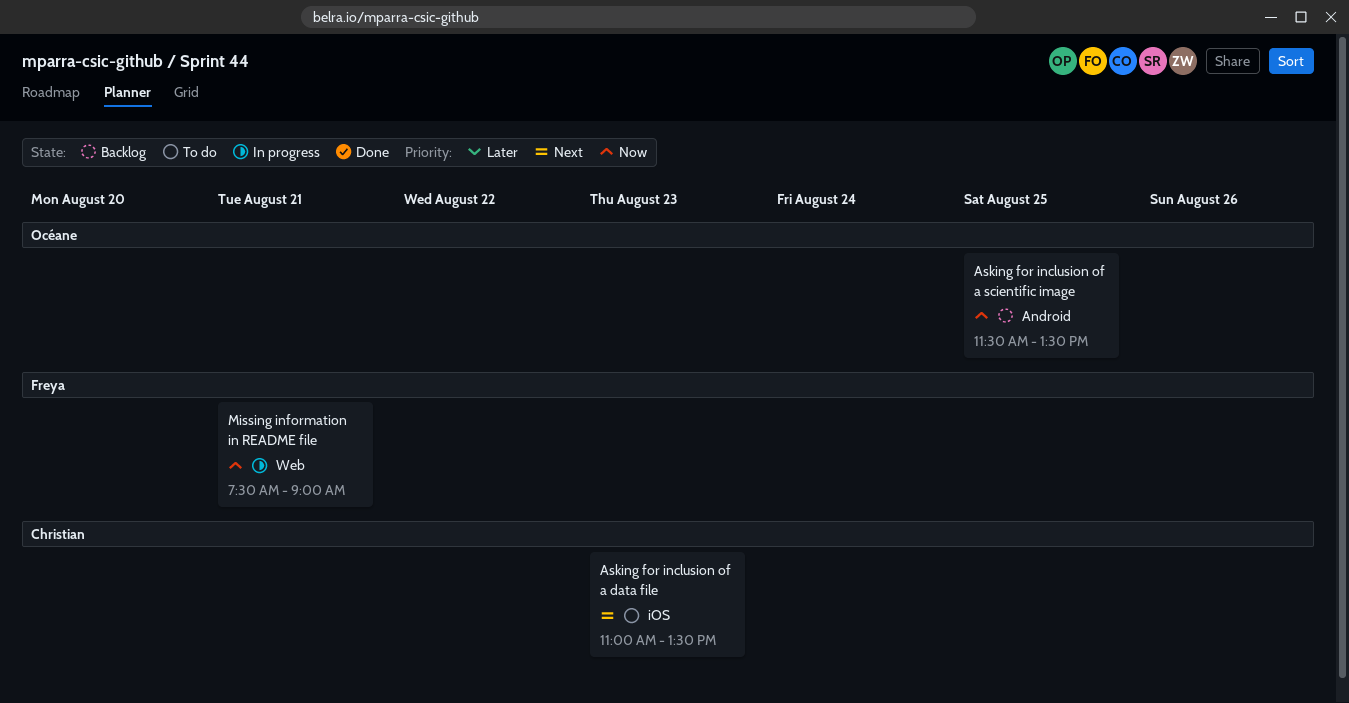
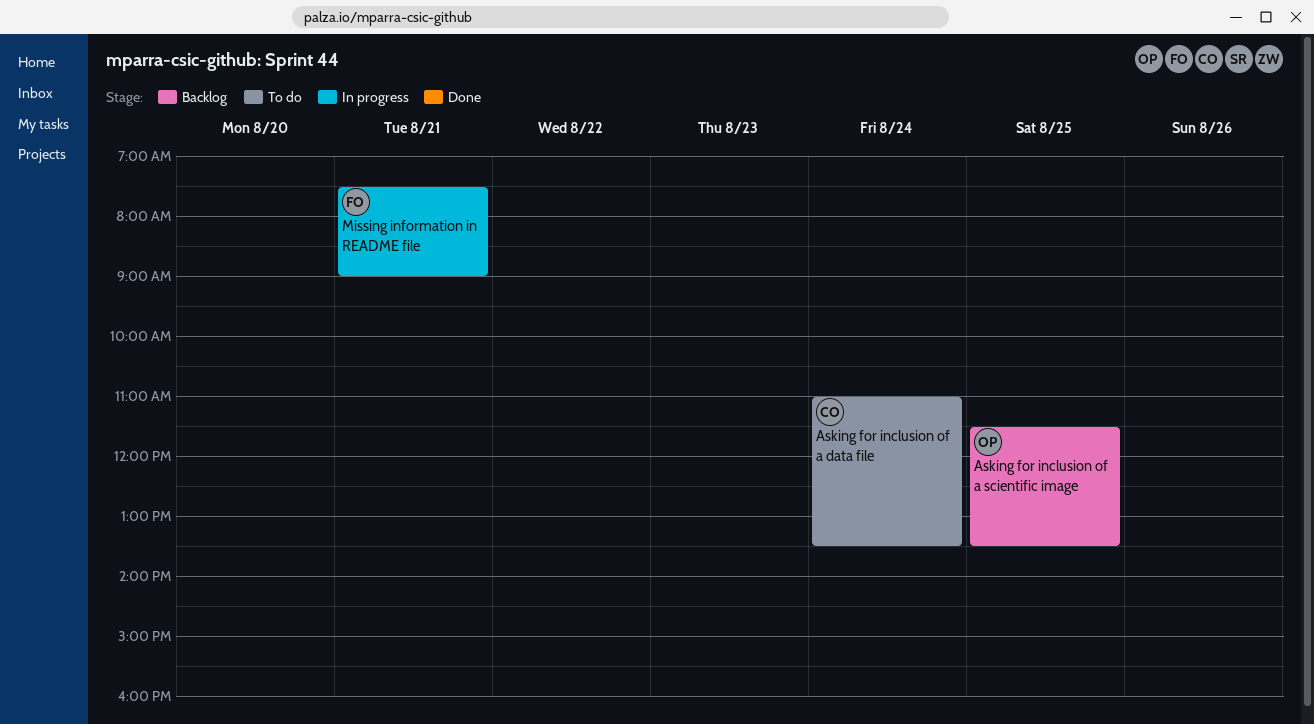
Asking for inclusion of a data file, day: Aug 23 -> Aug 24

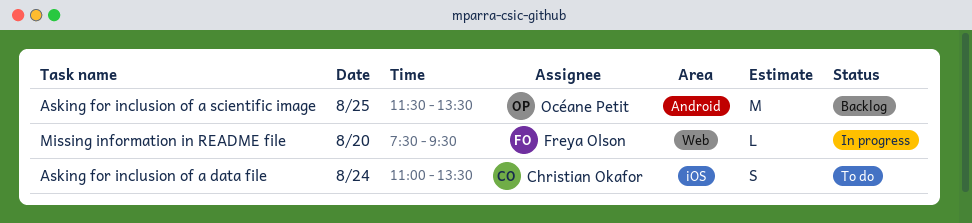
Missing information in README file, day: Aug 21 -> Aug 20
Missing information in README file, ends: 09:00 -> 09:30

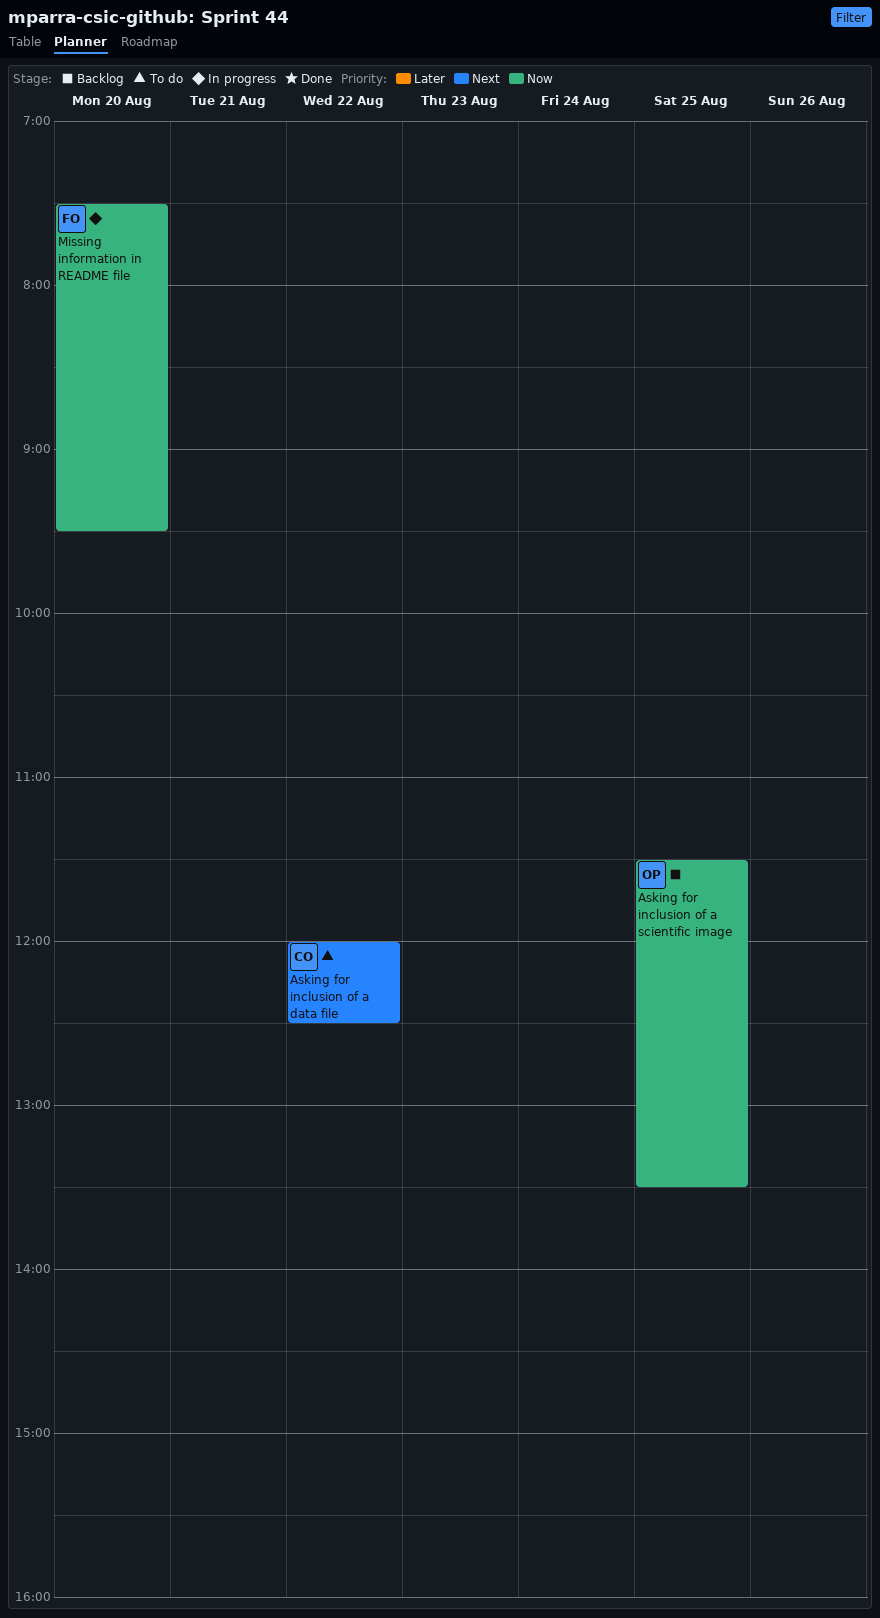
Asking for inclusion of a data file, day: Aug 24 -> Aug 22
Asking for inclusion of a data file, begins: 11:00 -> 12:00
Asking for inclusion of a data file, ends: 13:30 -> 12:30

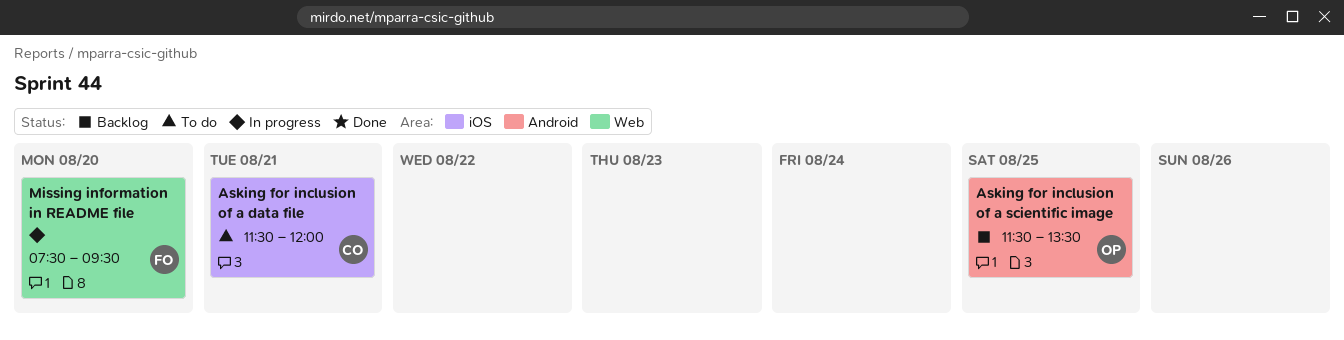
Asking for inclusion of a data file, day: Aug 22 -> Aug 21
Asking for inclusion of a data file, begins: 12:00 -> 11:30
Asking for inclusion of a data file, ends: 12:30 -> 12:00

